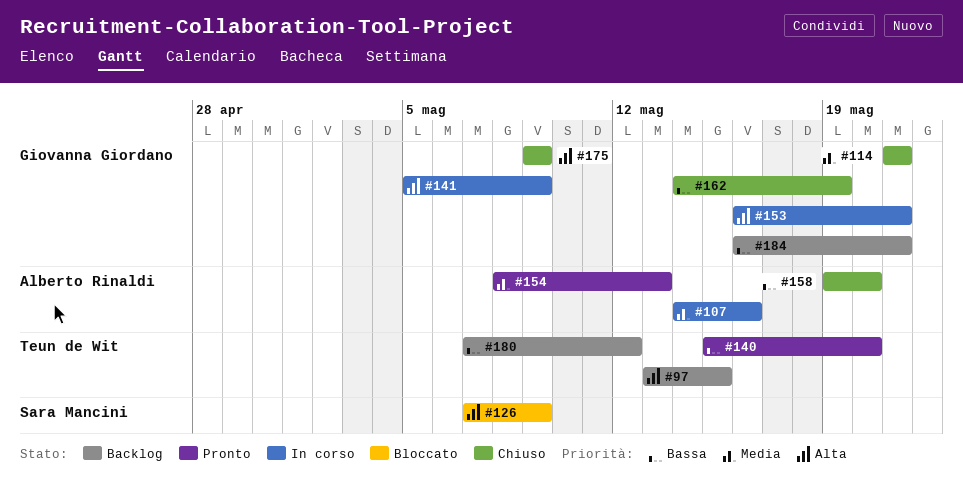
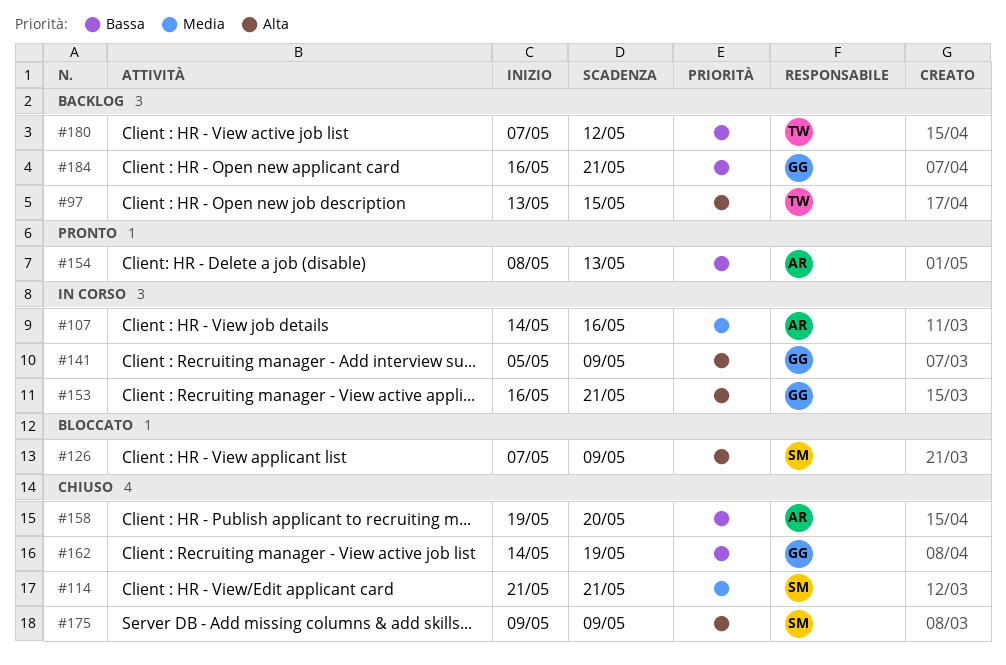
#114, owner: Giovanna Giordano -> Sara Mancini
#140: present -> none
#154, priority: Media -> Bassa
#175, owner: Giovanna Giordano -> Sara Mancini

